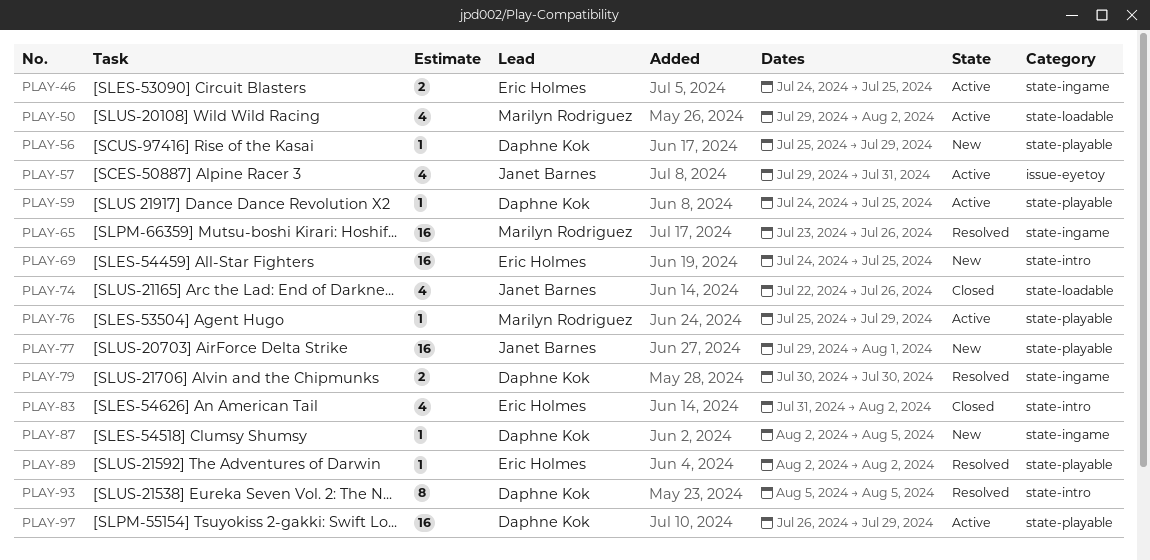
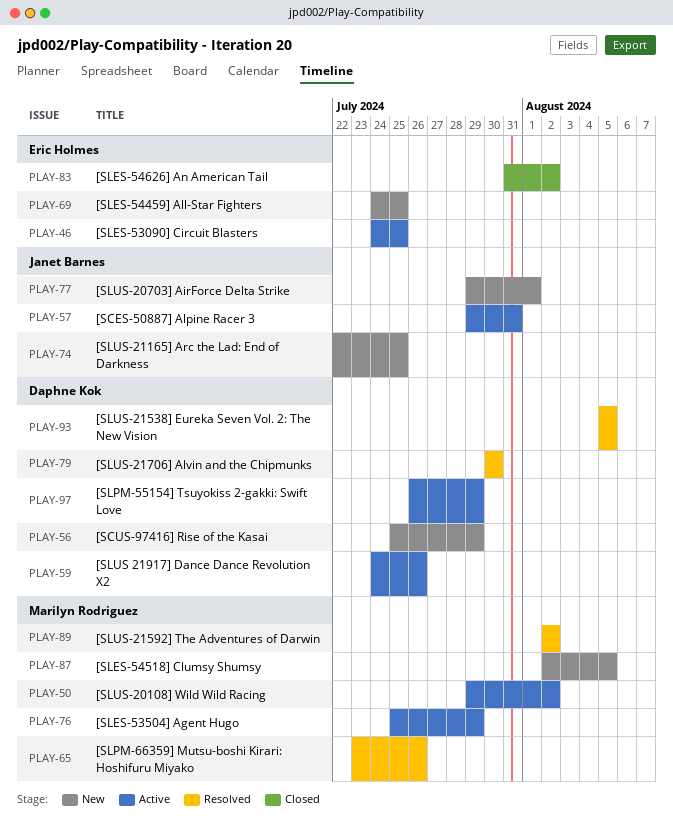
PLAY-59, due: Jul 25 -> Jul 26
PLAY-74, status: Closed -> New
PLAY-74, due: Jul 26 -> Jul 25
PLAY-87, owner: Daphne Kok -> Marilyn Rodriguez
PLAY-89, owner: Eric Holmes -> Marilyn Rodriguez

